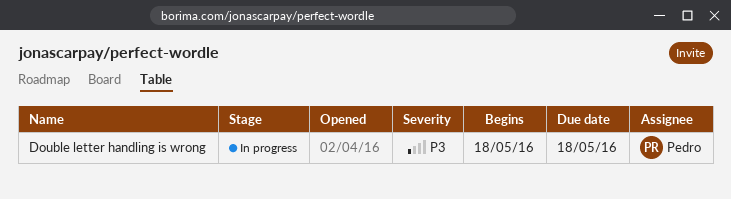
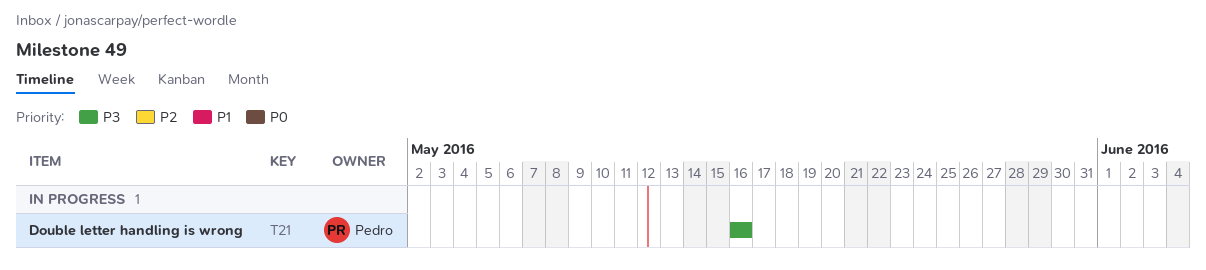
Double letter handling is wrong, start: May 18 -> May 16
Double letter handling is wrong, due: May 18 -> May 16

